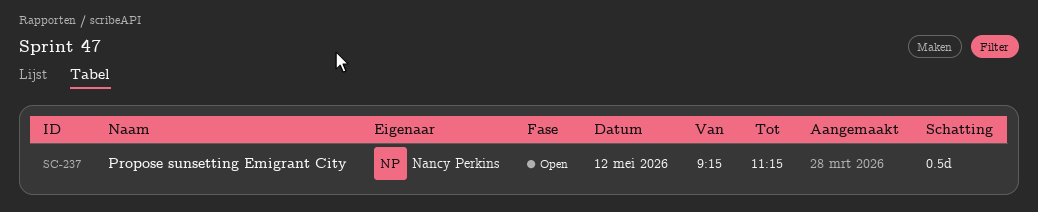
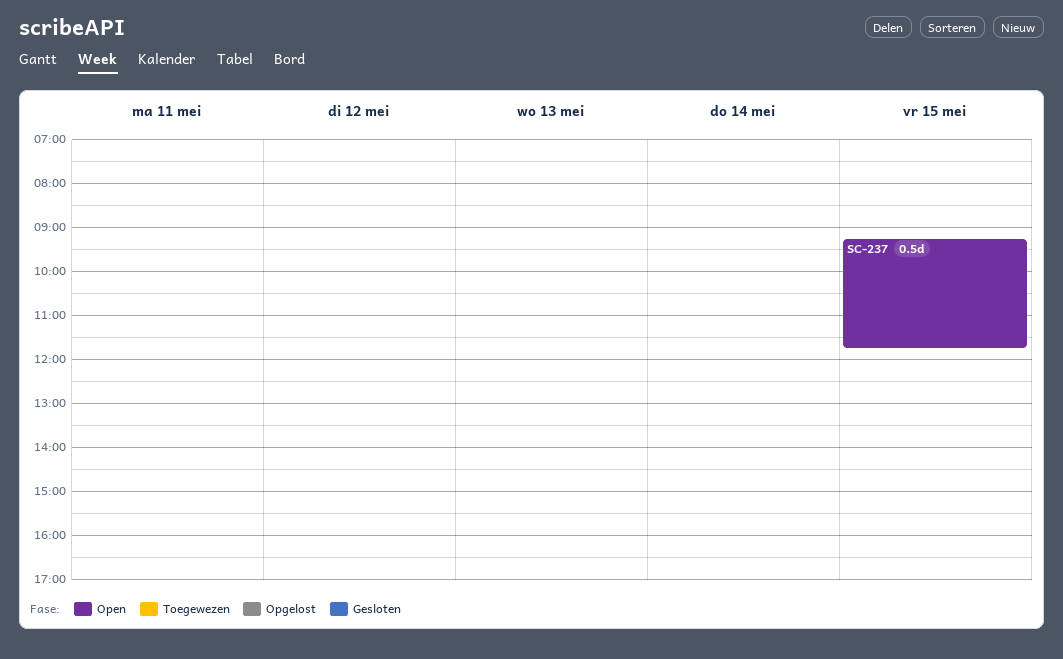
SC-237, day: May 12 -> May 15
SC-237, ends: 11:15 -> 11:45

